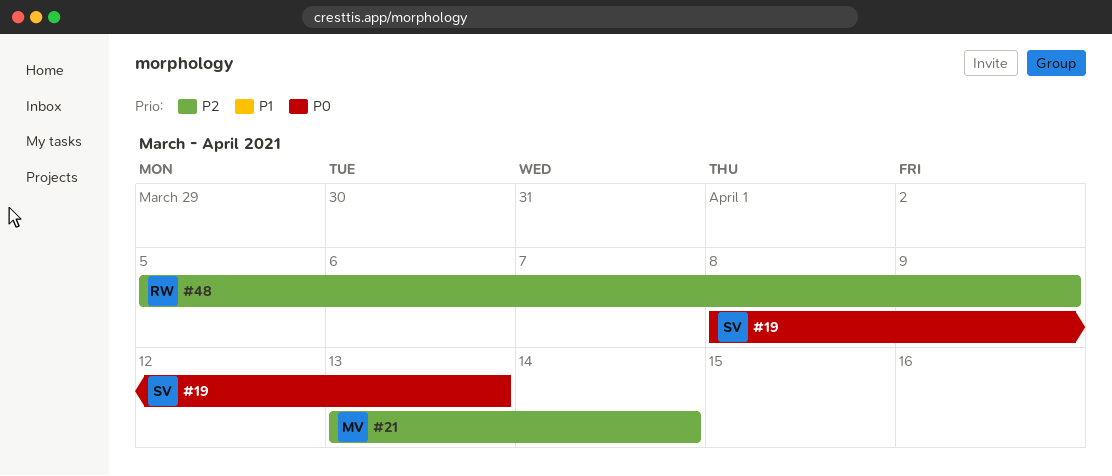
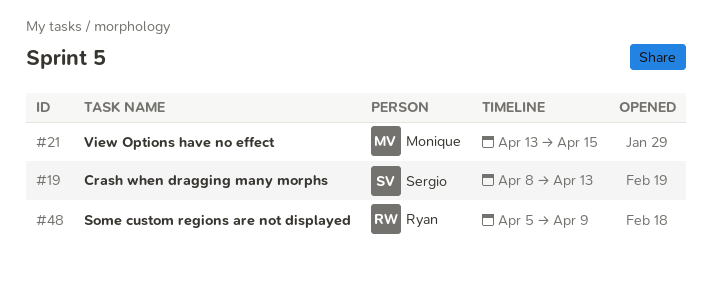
#21, due: Apr 14 -> Apr 15

